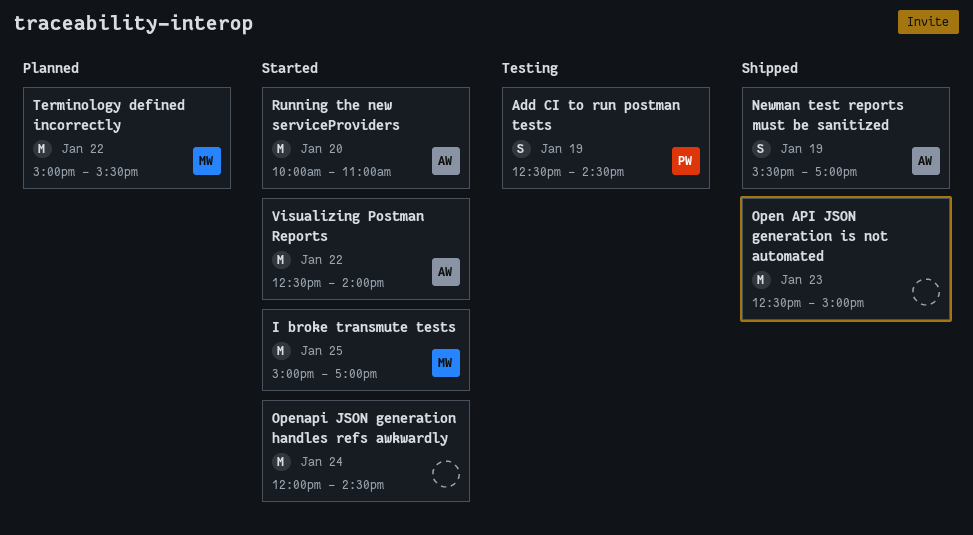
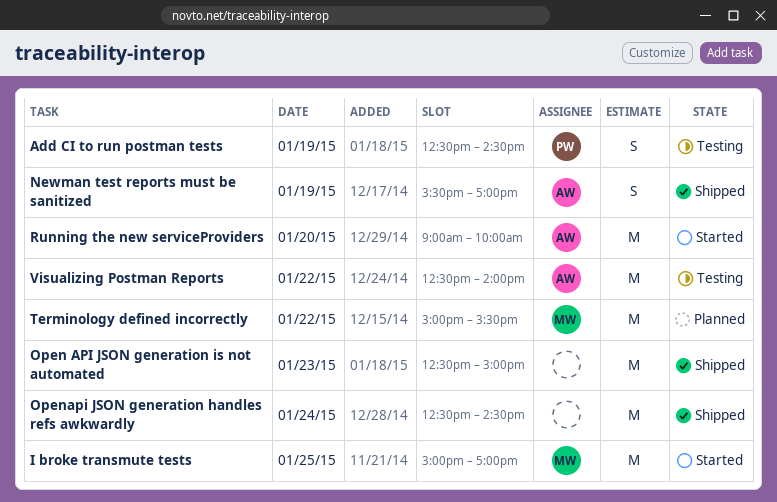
Openapi JSON generation handles refs awkwardly, status: Started -> Shipped
Openapi JSON generation handles refs awkwardly, begins: 12:00 -> 12:30
Running the new serviceProviders, begins: 10:00 -> 09:00
Running the new serviceProviders, ends: 11:00 -> 10:00
Visualizing Postman Reports, status: Started -> Testing

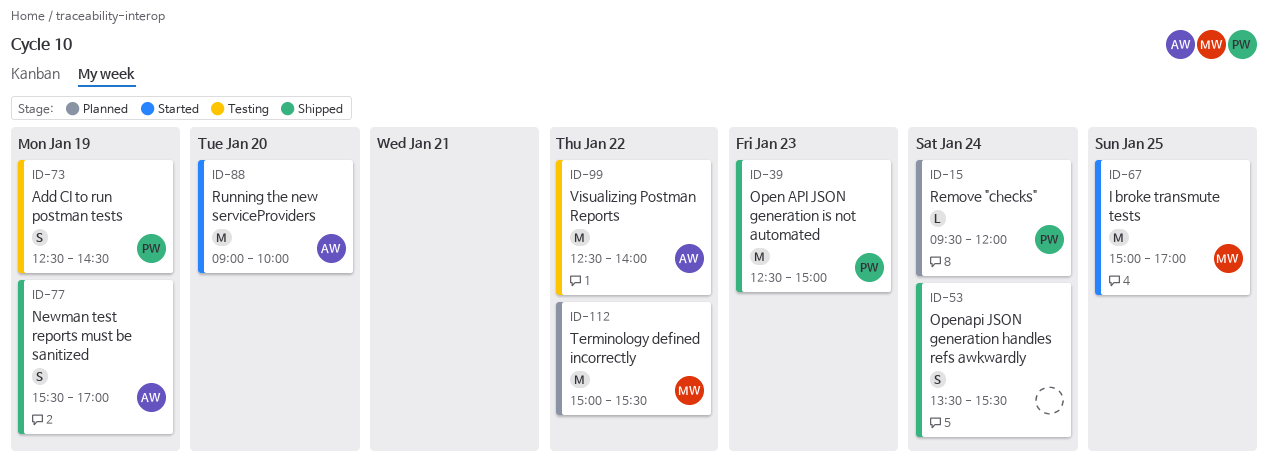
Open API JSON generation is not automated, owner: none -> PW
Openapi JSON generation handles refs awkwardly, estimate: M -> S
Openapi JSON generation handles refs awkwardly, begins: 12:30 -> 13:30
Openapi JSON generation handles refs awkwardly, ends: 14:30 -> 15:30
Remove "checks": none -> present

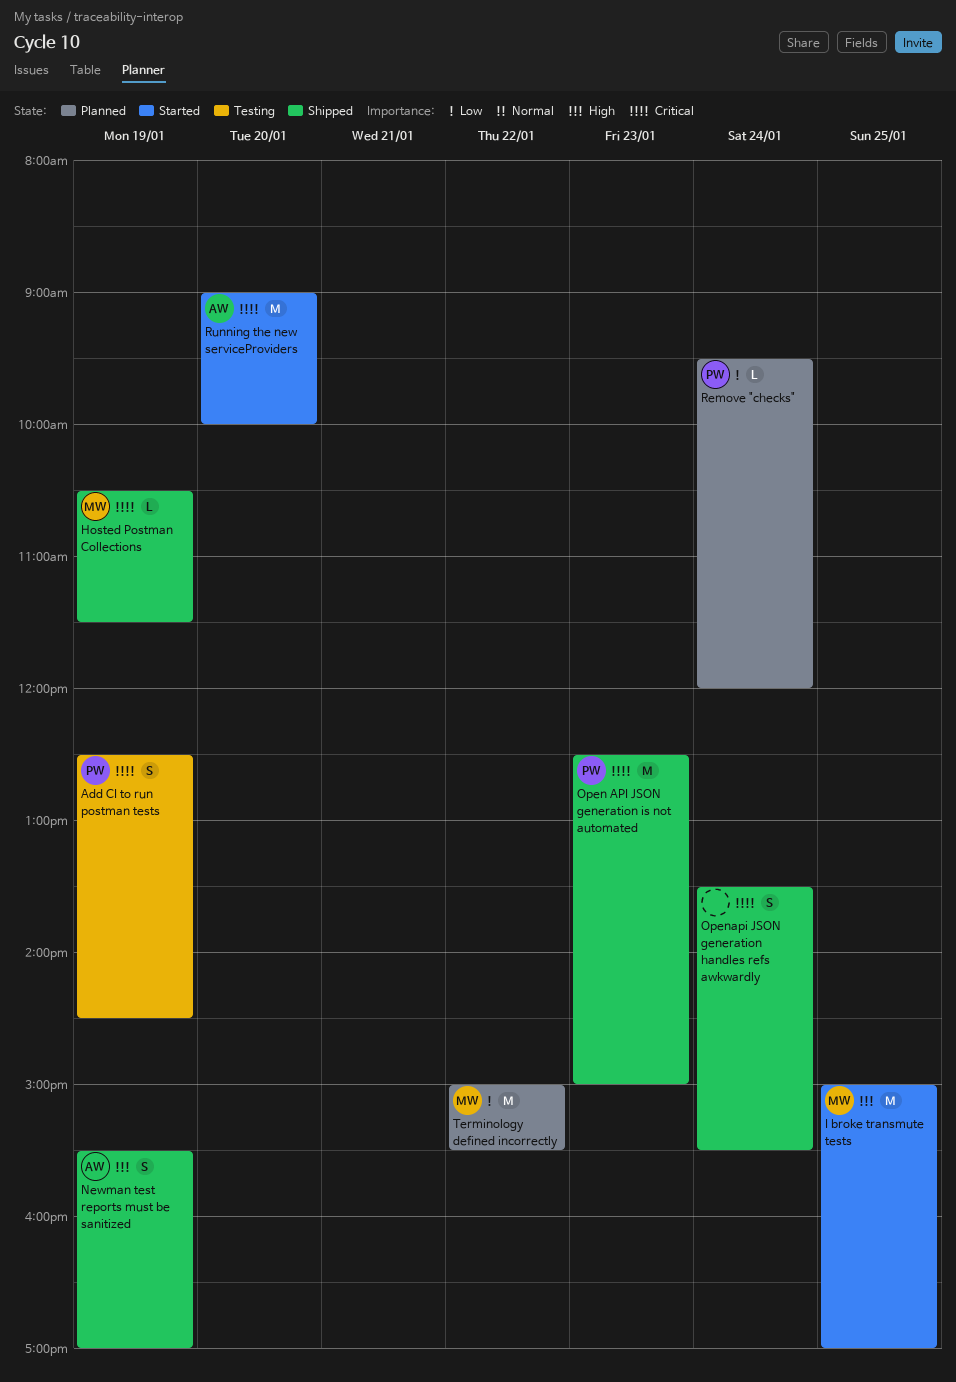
Hosted Postman Collections: none -> present
Visualizing Postman Reports: present -> none

